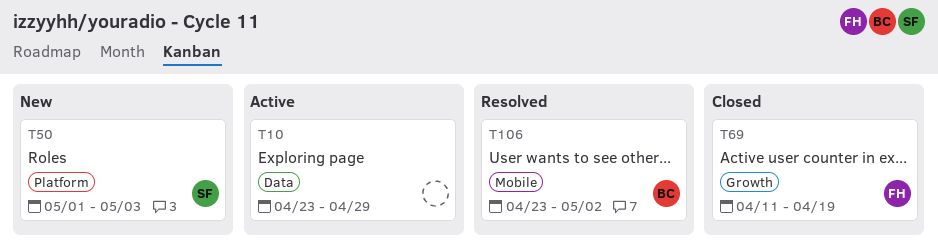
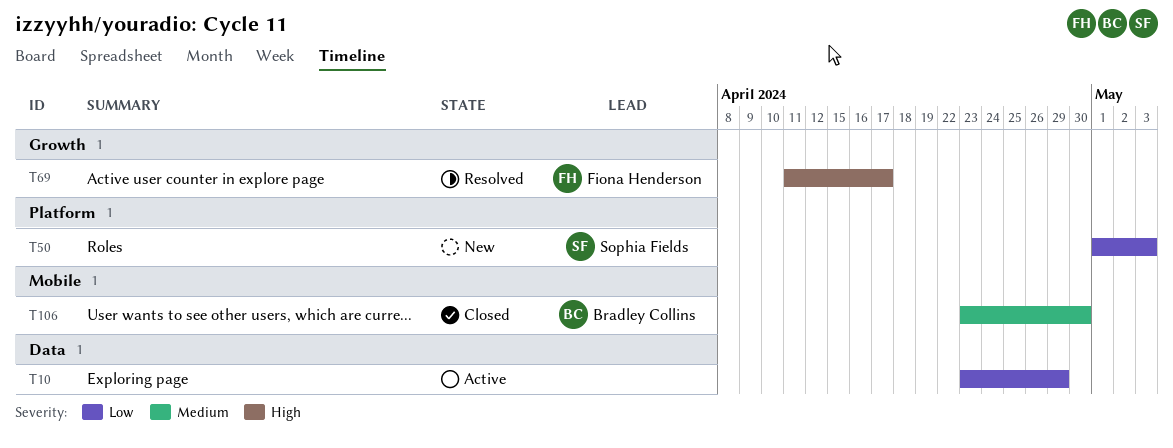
T69, status: Closed -> Resolved
T69, due: Apr 19 -> Apr 17
T106, status: Resolved -> Closed
T106, due: May 2 -> Apr 30

